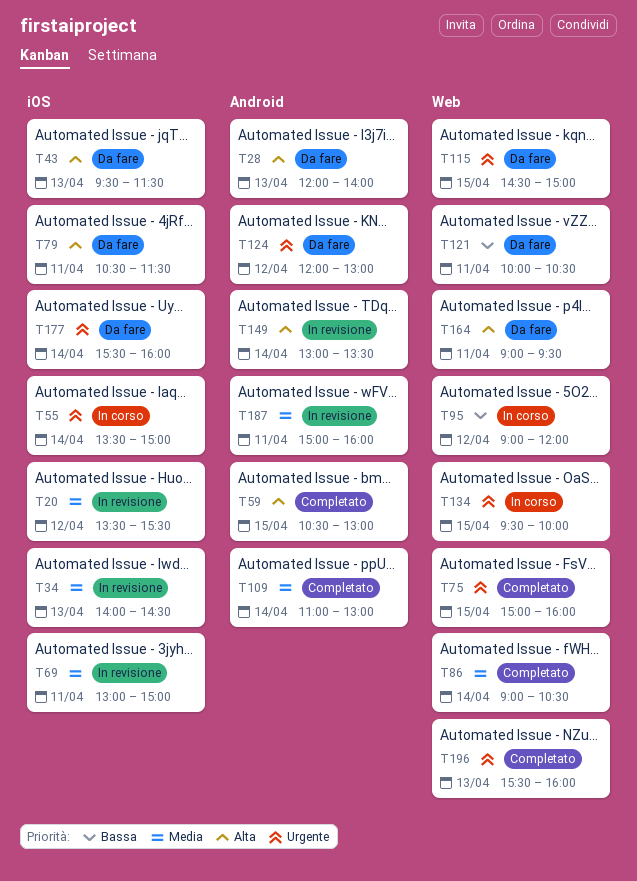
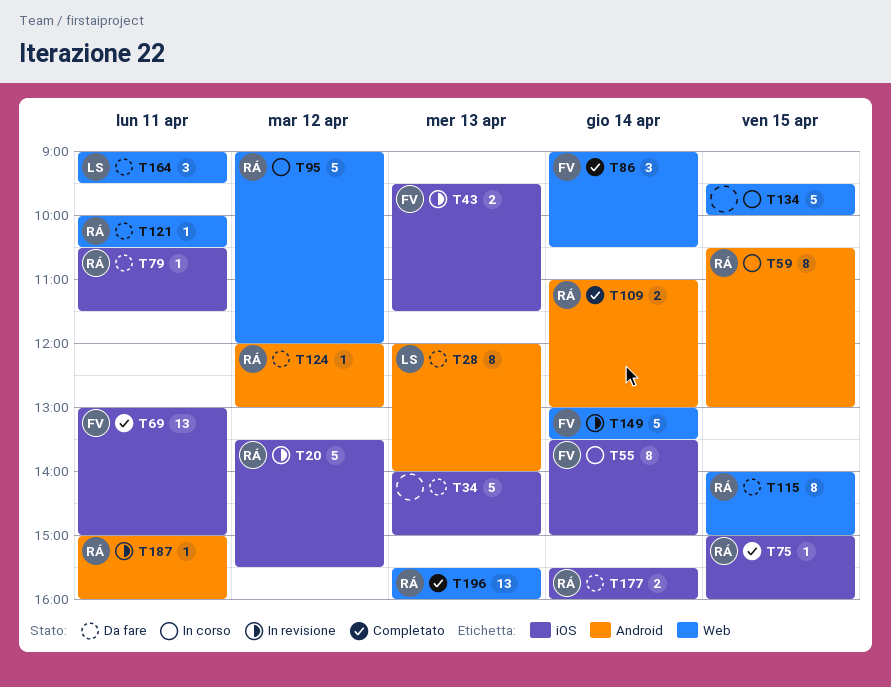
T34, status: In revisione -> Da fare
T34, ends: 14:30 -> 15:00
T43, status: Da fare -> In revisione
T59, status: Completato -> In corso
T69, status: In revisione -> Completato
T75, label: Web -> iOS
T115, begins: 14:30 -> 14:00
T149, label: Android -> Web

